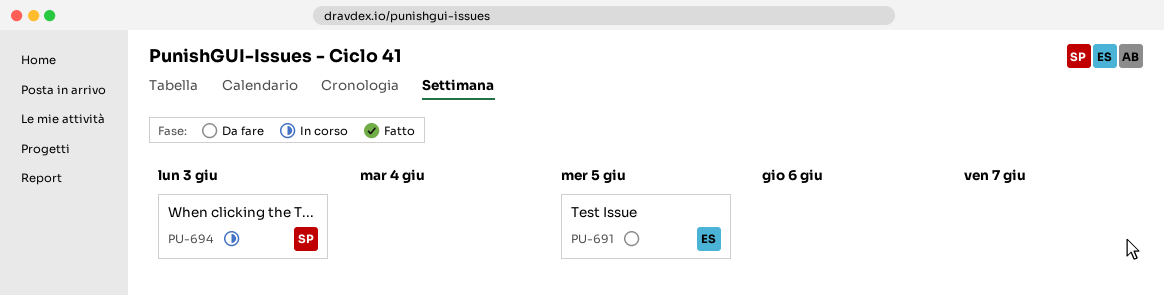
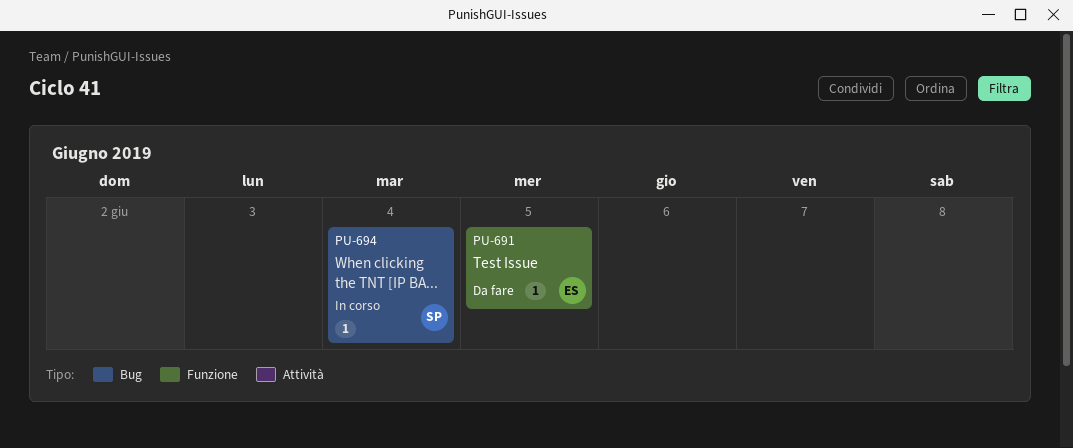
PU-694, due: Jun 3 -> Jun 4

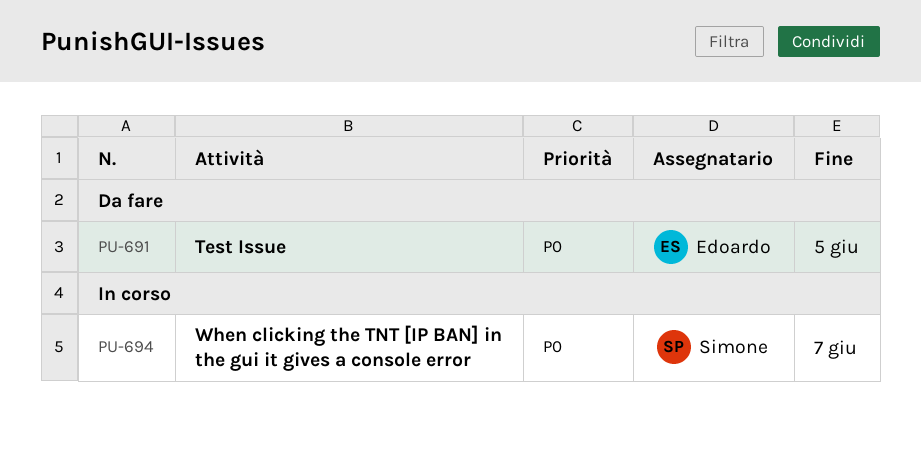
PU-694, due: Jun 4 -> Jun 7

